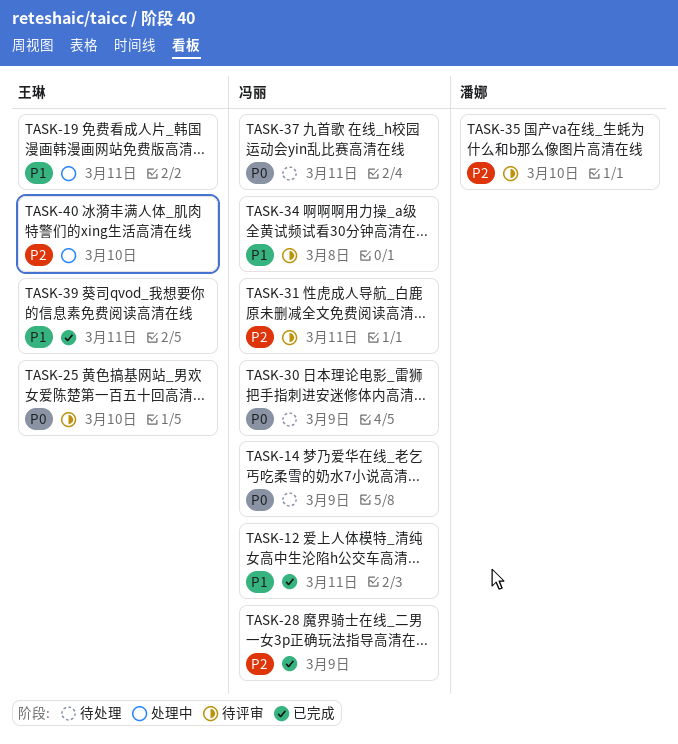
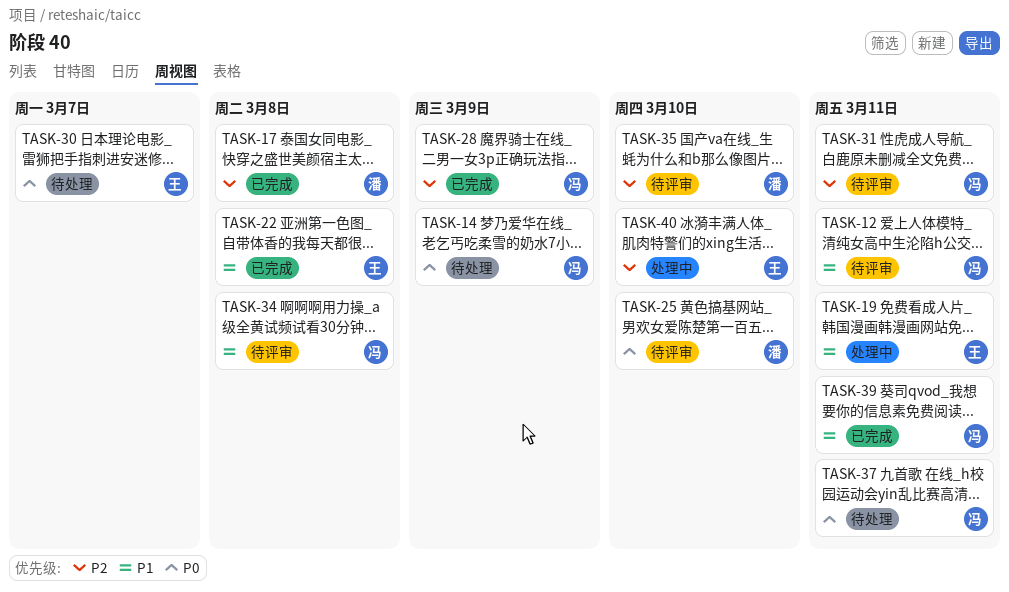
TASK-12, status: 已完成 -> 待评审
TASK-17: none -> present
TASK-22: none -> present
TASK-25, owner: 王琳 -> 潘娜
TASK-30, owner: 冯丽 -> 王琳
TASK-30, due: Mar 9 -> Mar 7
TASK-39, owner: 王琳 -> 冯丽

